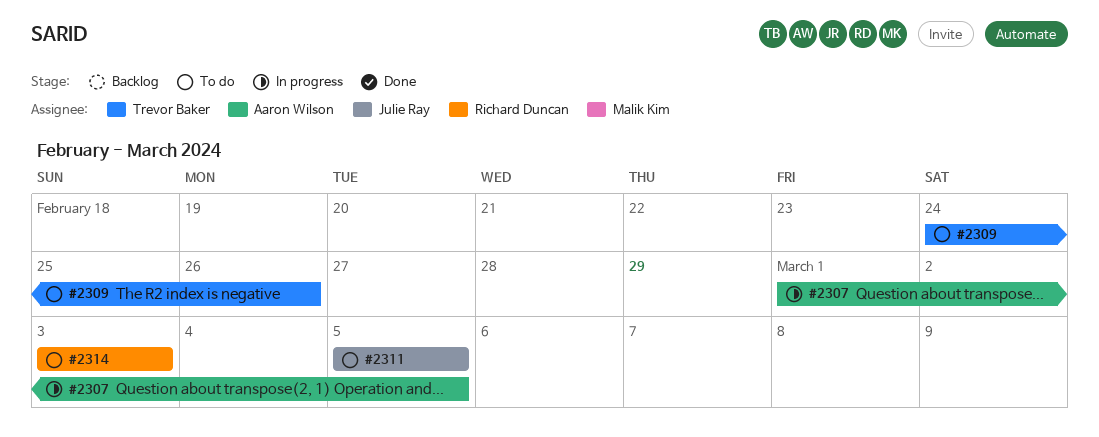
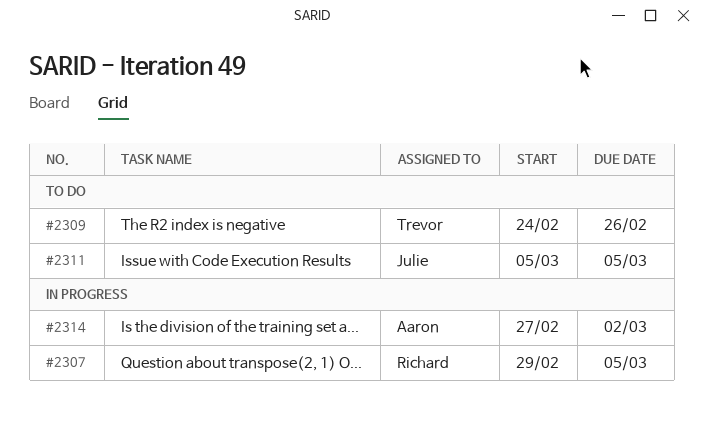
#2307, owner: Aaron Wilson -> Richard Duncan
#2307, start: Mar 1 -> Feb 29
#2314, status: To do -> In progress
#2314, owner: Richard Duncan -> Aaron Wilson
#2314, start: Mar 3 -> Feb 27
#2314, due: Mar 3 -> Mar 2

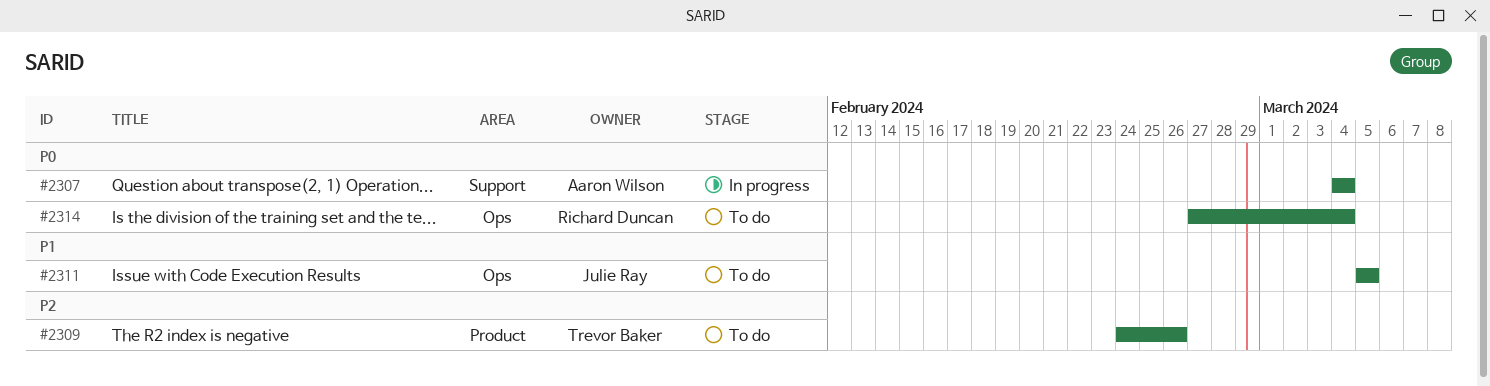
#2307, owner: Richard Duncan -> Aaron Wilson
#2307, start: Feb 29 -> Mar 4
#2307, due: Mar 5 -> Mar 4
#2314, status: In progress -> To do
#2314, owner: Aaron Wilson -> Richard Duncan
#2314, due: Mar 2 -> Mar 4

